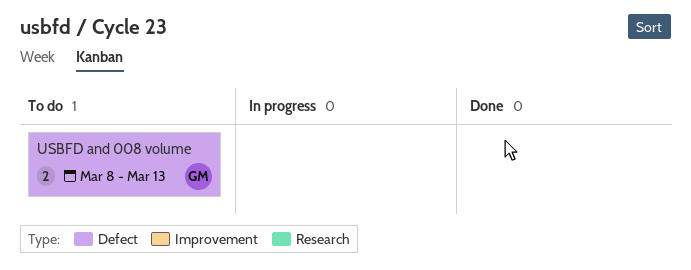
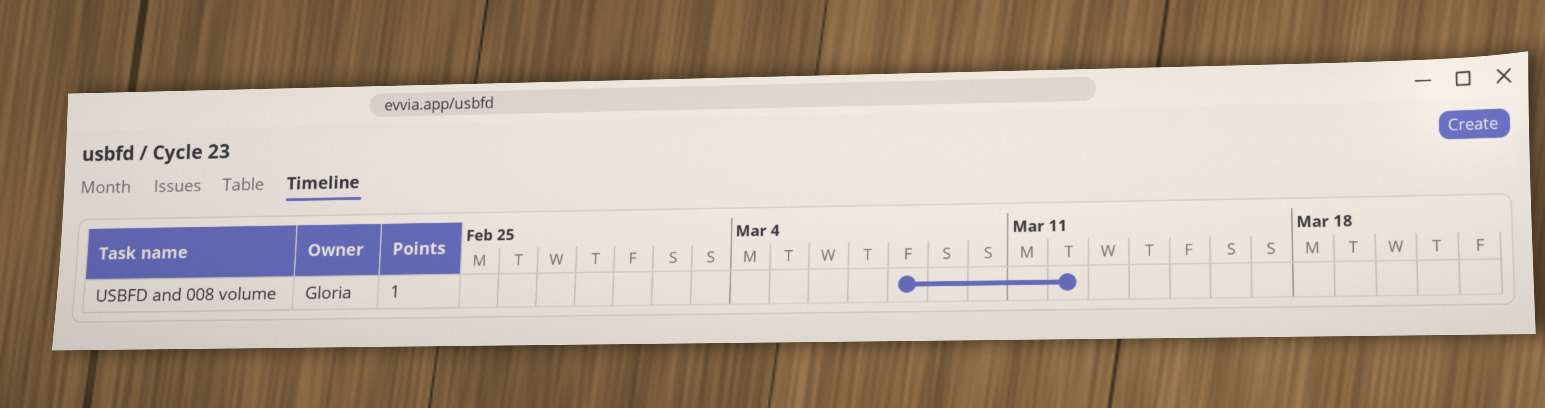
USBFD and 008 volume, estimate: 2 -> 1
USBFD and 008 volume, due: Mar 13 -> Mar 12

